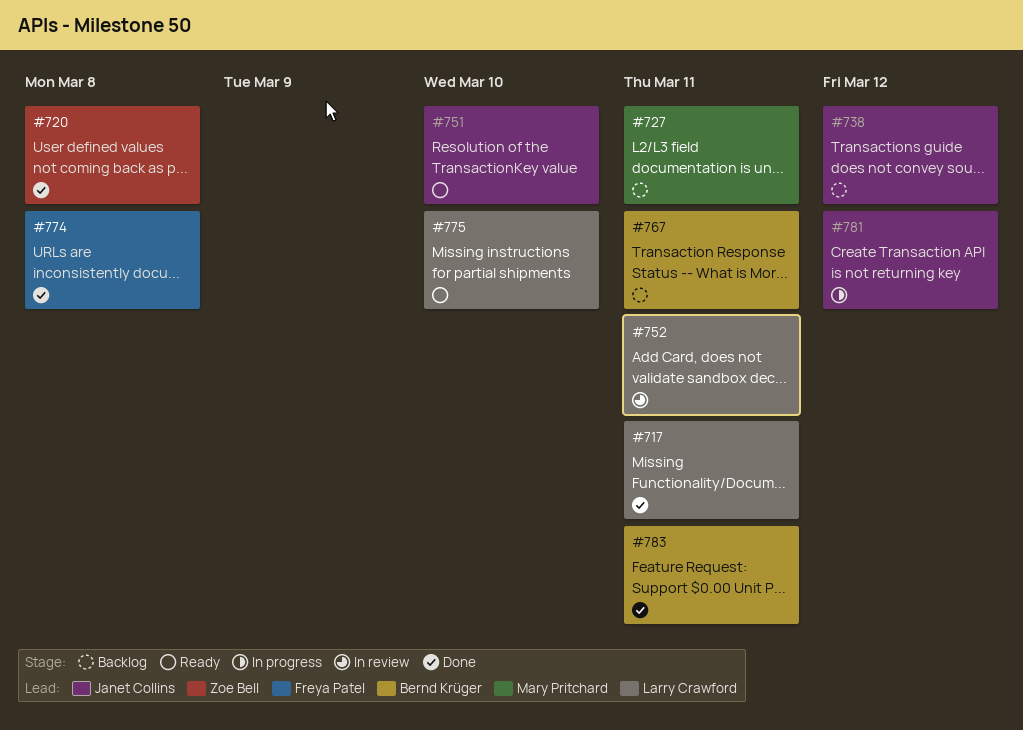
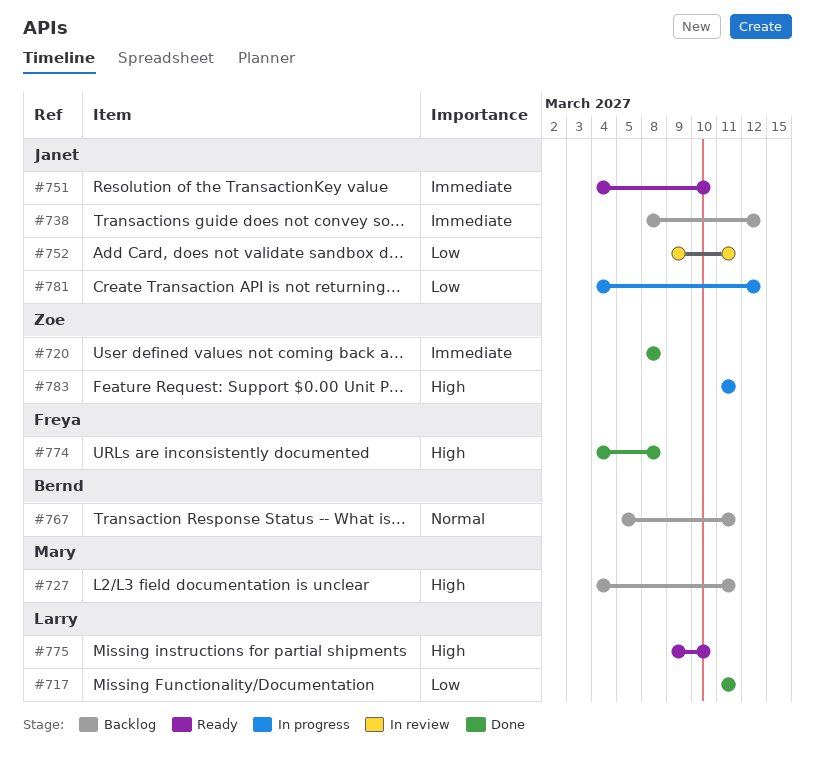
#752, owner: Larry Crawford -> Janet Collins
#783, status: Done -> In progress
#783, owner: Bernd Krüger -> Zoe Bell

